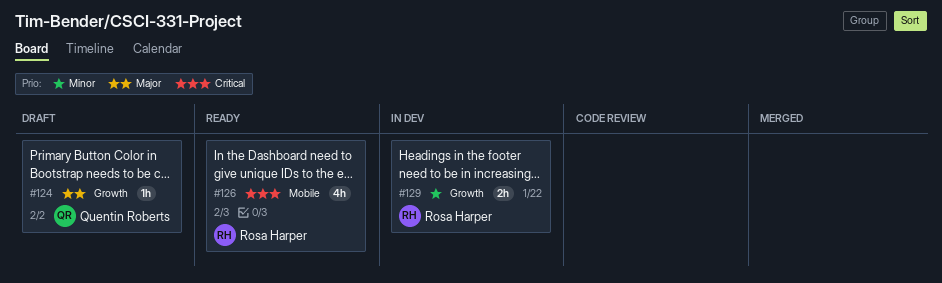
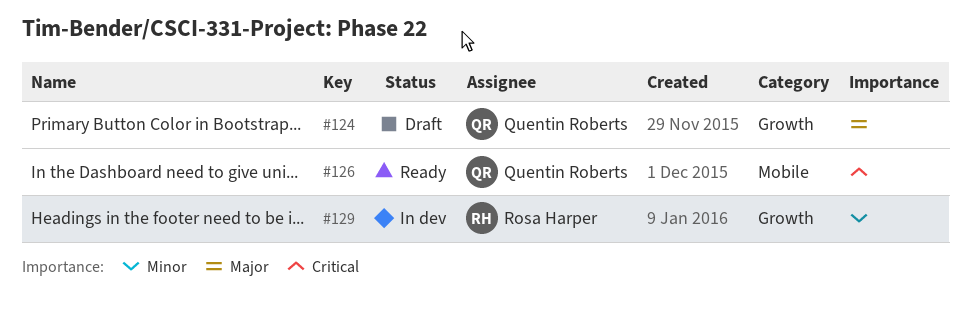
#126, owner: Rosa Harper -> Quentin Roberts

